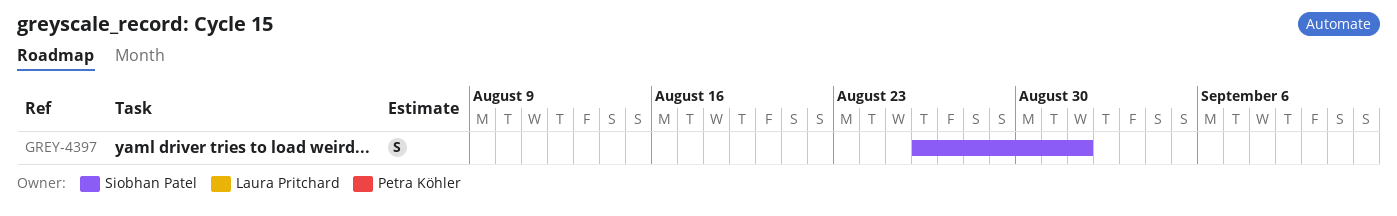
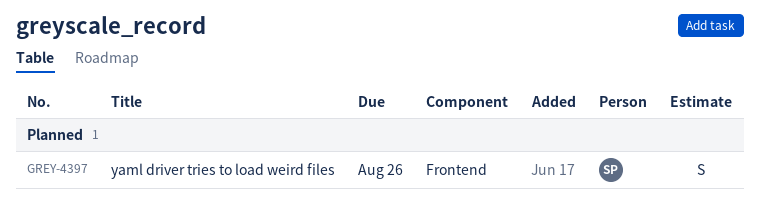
GREY-4397, due: Sep 1 -> Aug 26

